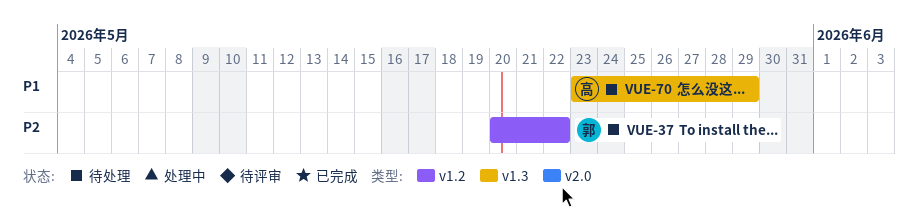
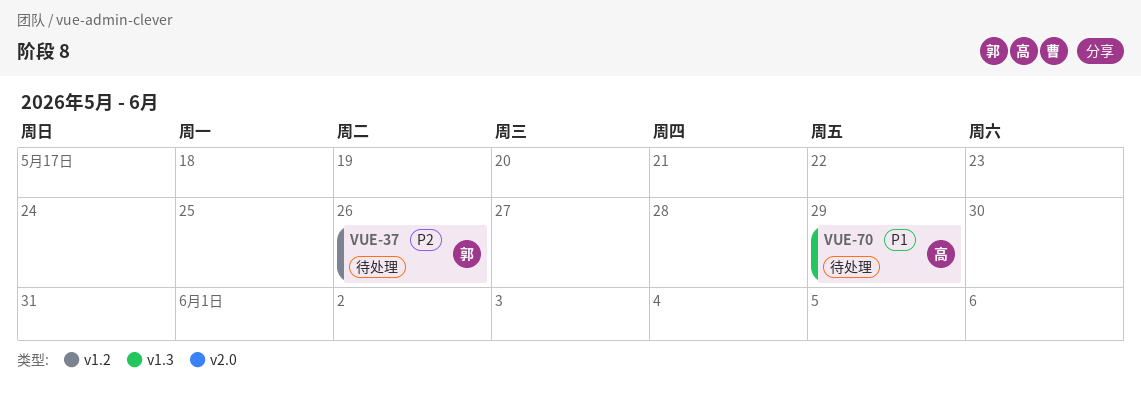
VUE-37, due: May 22 -> May 26

